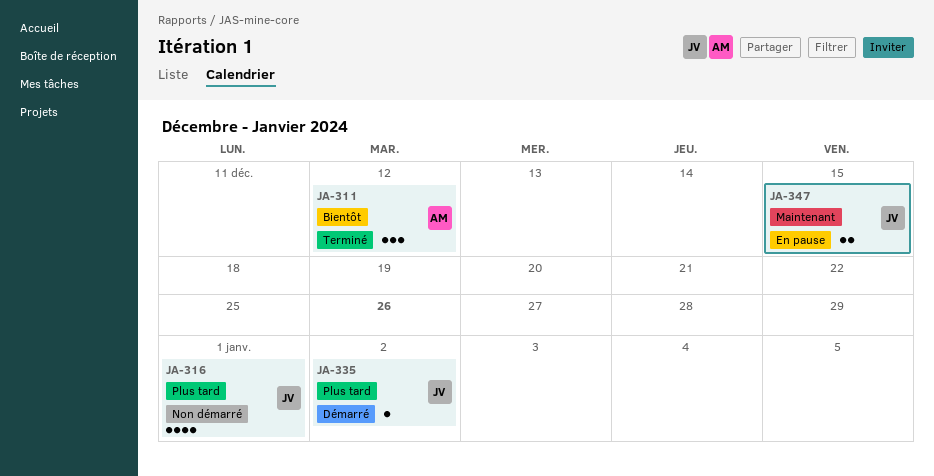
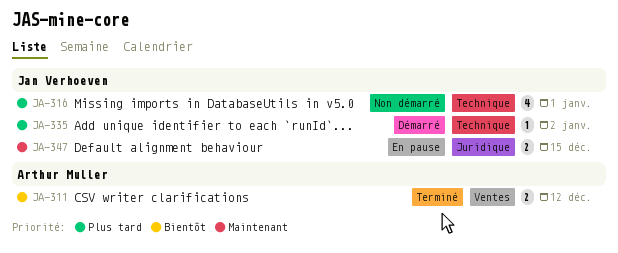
JA-311, estimate: 3 -> 2

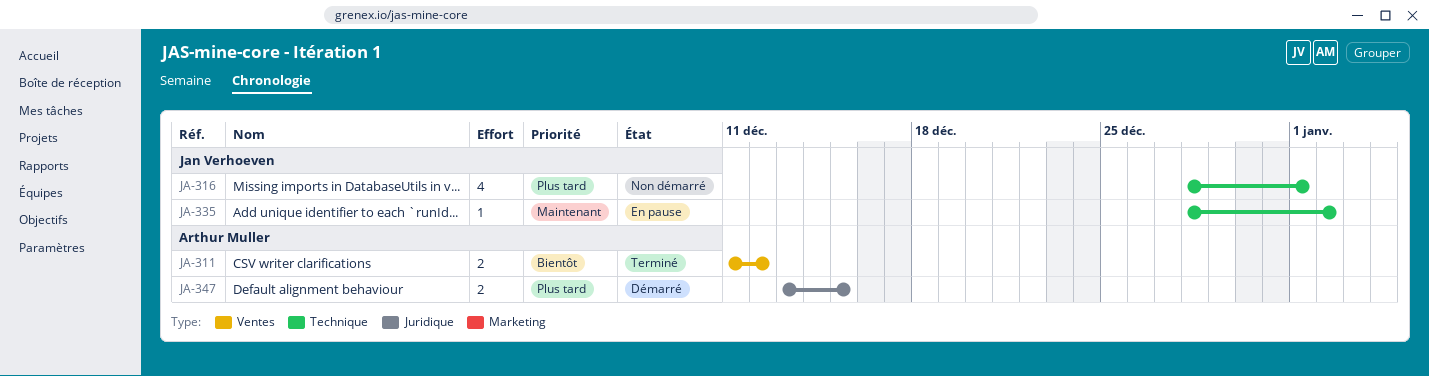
JA-335, status: Démarré -> En pause
JA-335, priority: Plus tard -> Maintenant
JA-347, status: En pause -> Démarré
JA-347, owner: Jan Verhoeven -> Arthur Muller
JA-347, priority: Maintenant -> Plus tard

